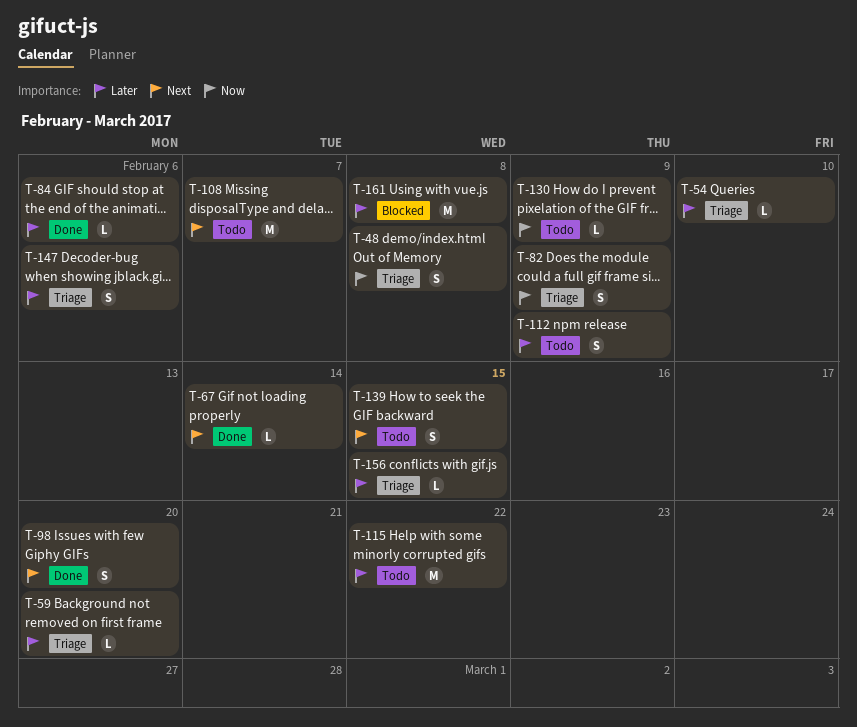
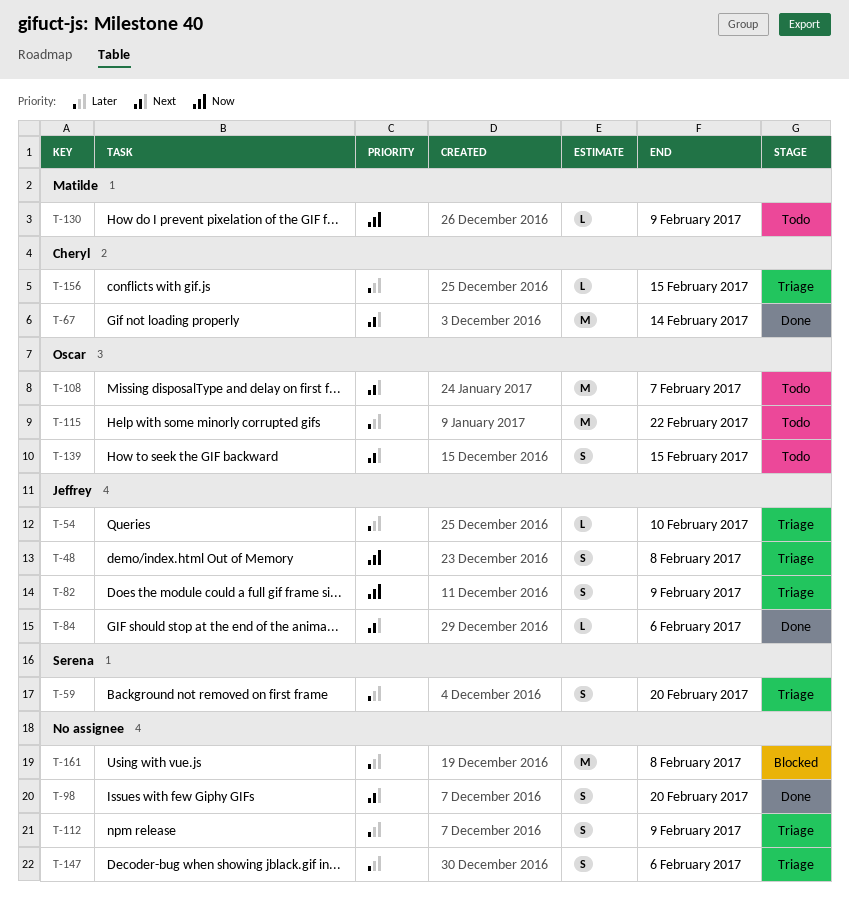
T-59, estimate: L -> S
T-67, estimate: L -> M
T-84, priority: Later -> Next
T-112, status: Todo -> Triage

